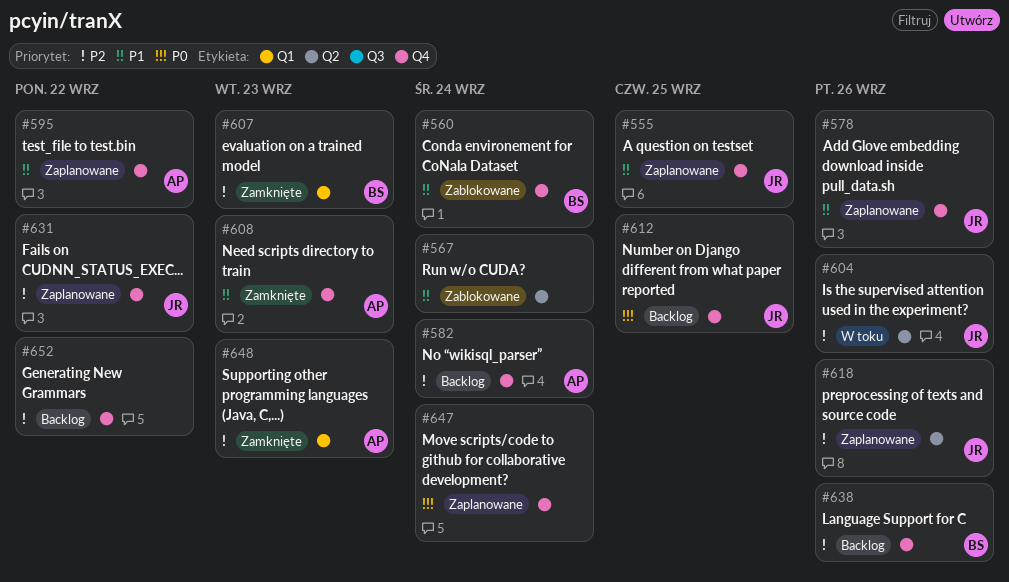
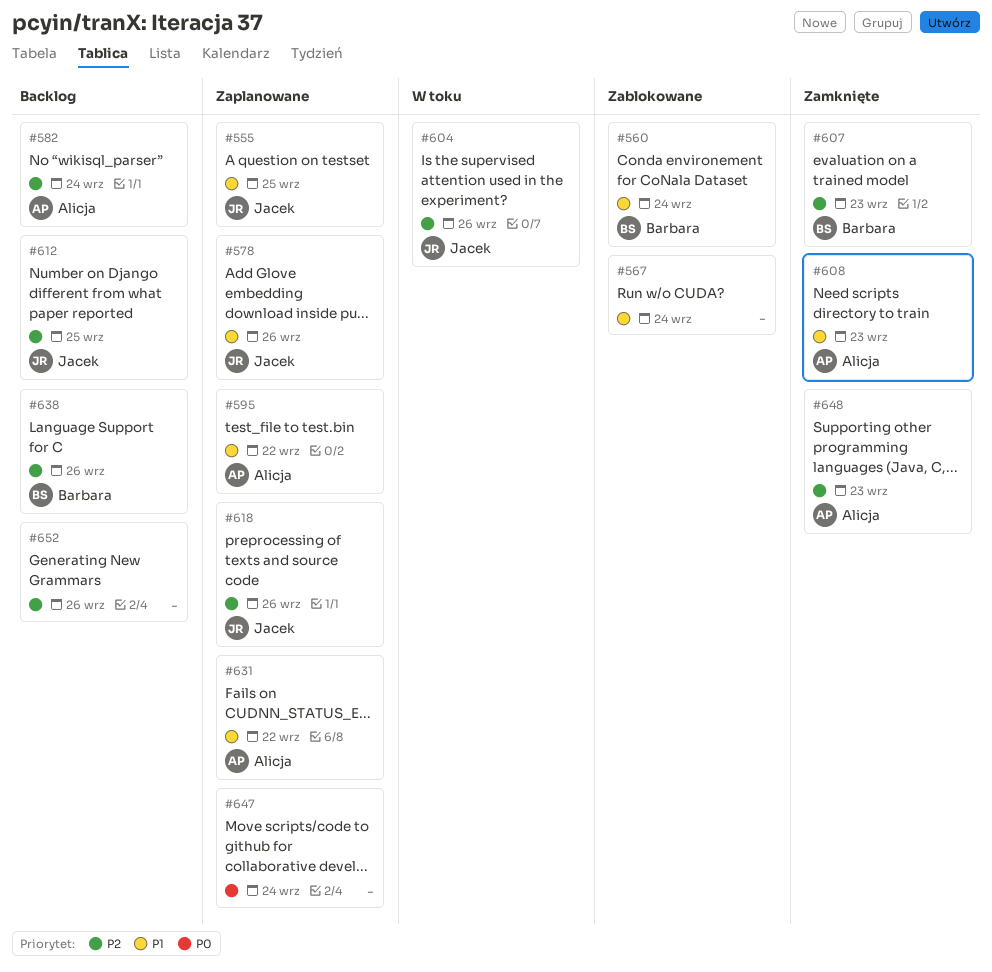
#612, priority: P0 -> P2
#631, owner: Jacek -> Alicja
#631, priority: P2 -> P1
#652, due: Sep 22 -> Sep 26

